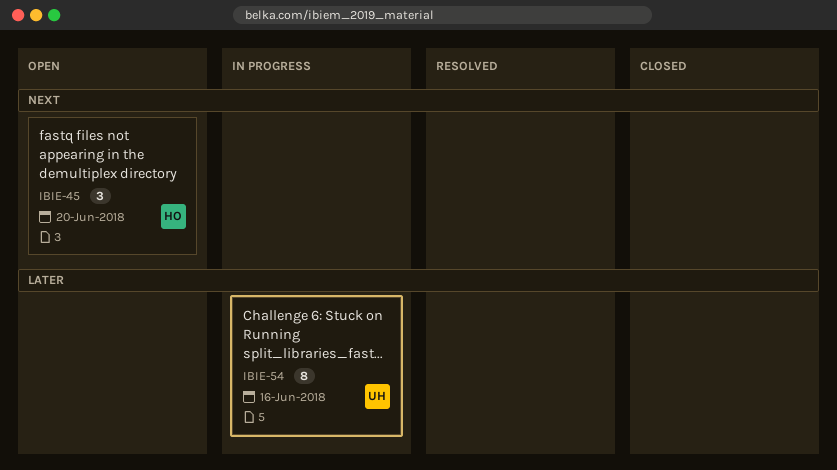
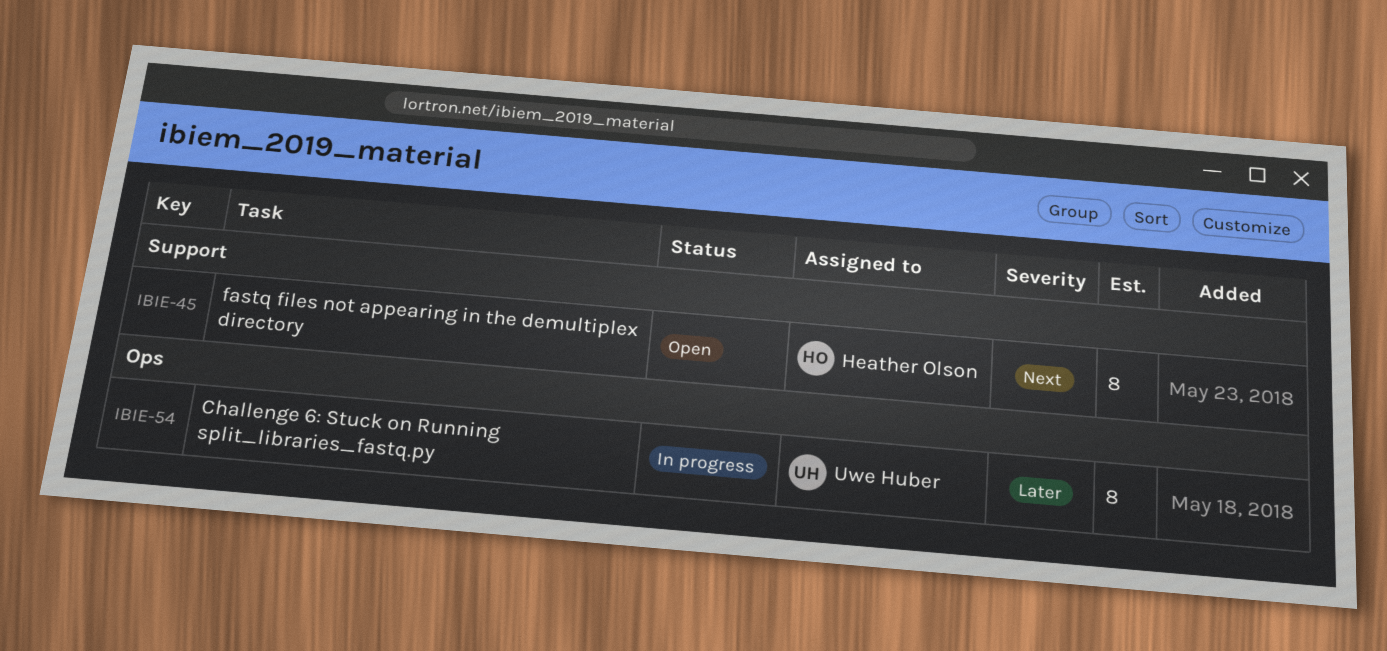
IBIE-45, estimate: 3 -> 8

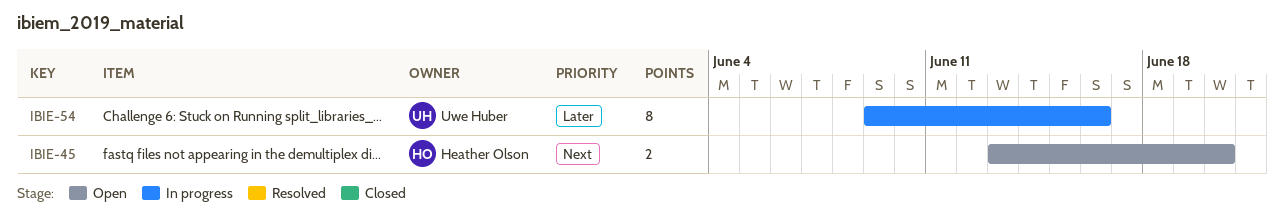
IBIE-45, estimate: 8 -> 2

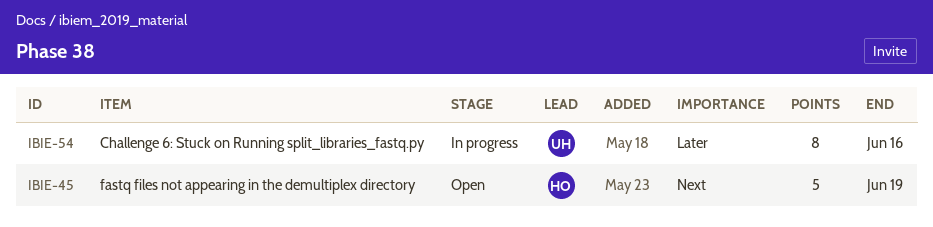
IBIE-45, estimate: 2 -> 5
IBIE-45, due: Jun 20 -> Jun 19

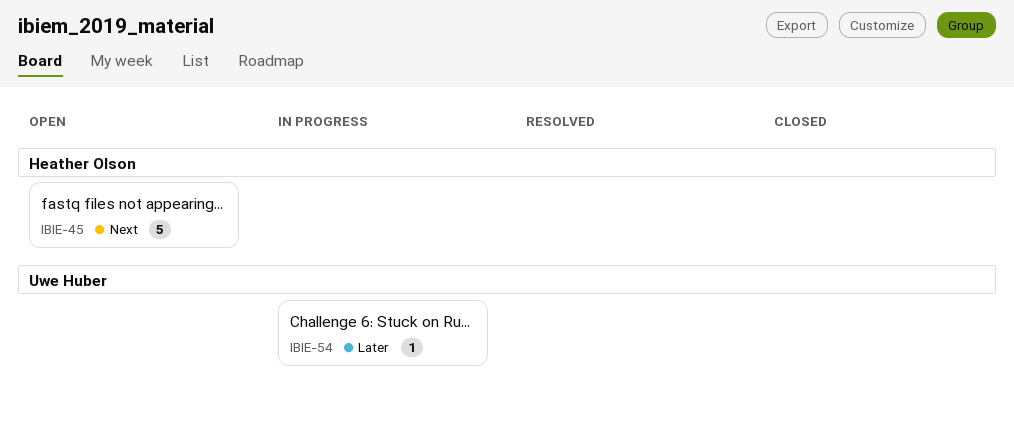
IBIE-54, estimate: 8 -> 1

